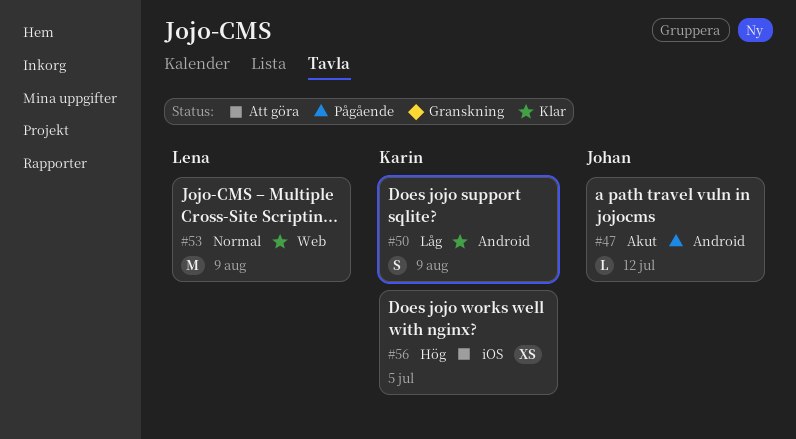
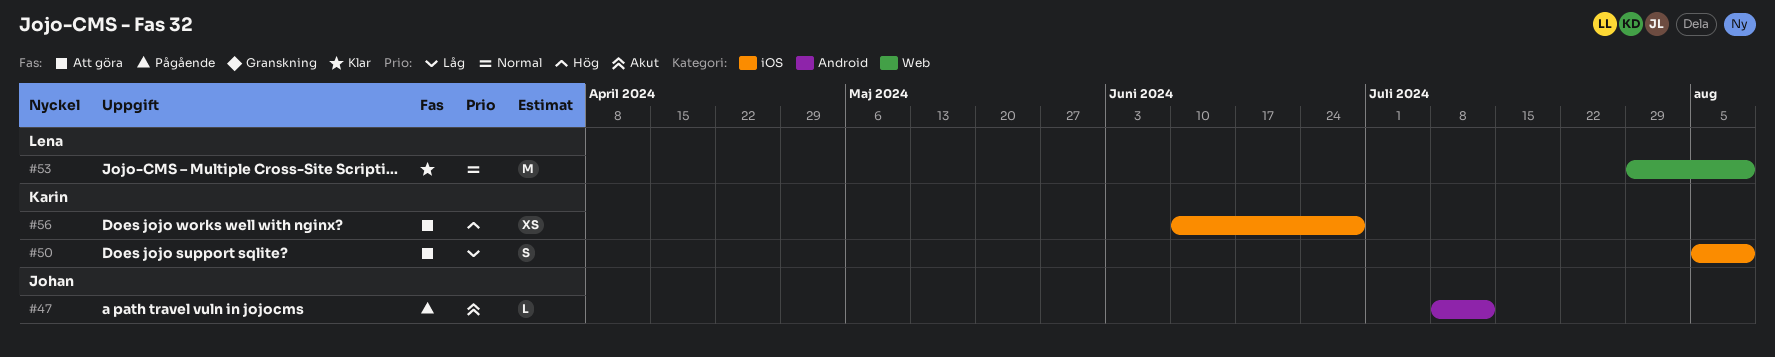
#50, status: Klar -> Att göra
#50, label: Android -> iOS
#56, due: Jul 5 -> Jun 28

